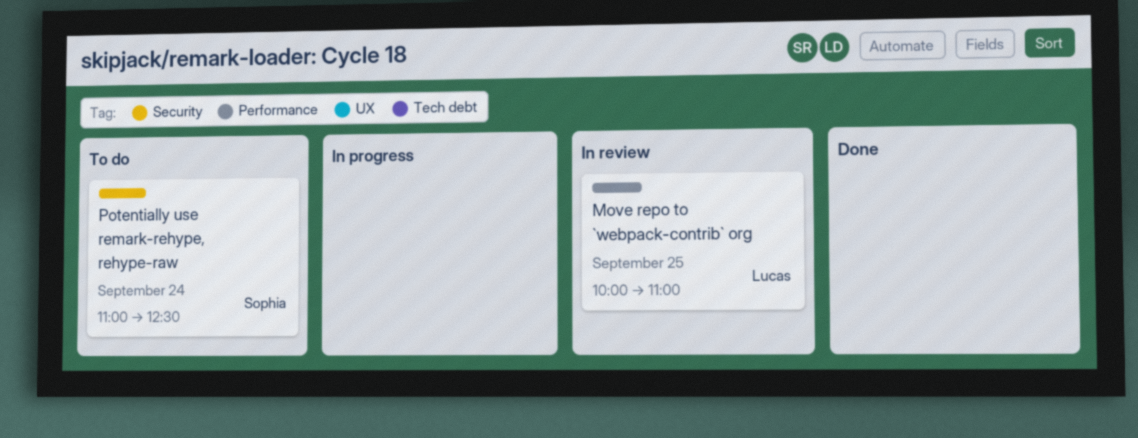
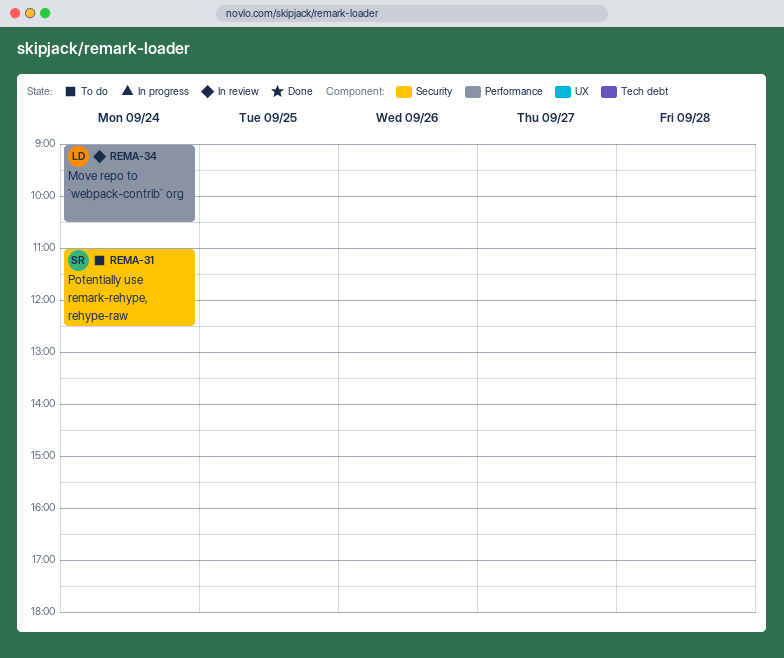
Move repo to `webpack-contrib` org, day: Sep 25 -> Sep 24
Move repo to `webpack-contrib` org, begins: 10:00 -> 09:00
Move repo to `webpack-contrib` org, ends: 11:00 -> 10:30

